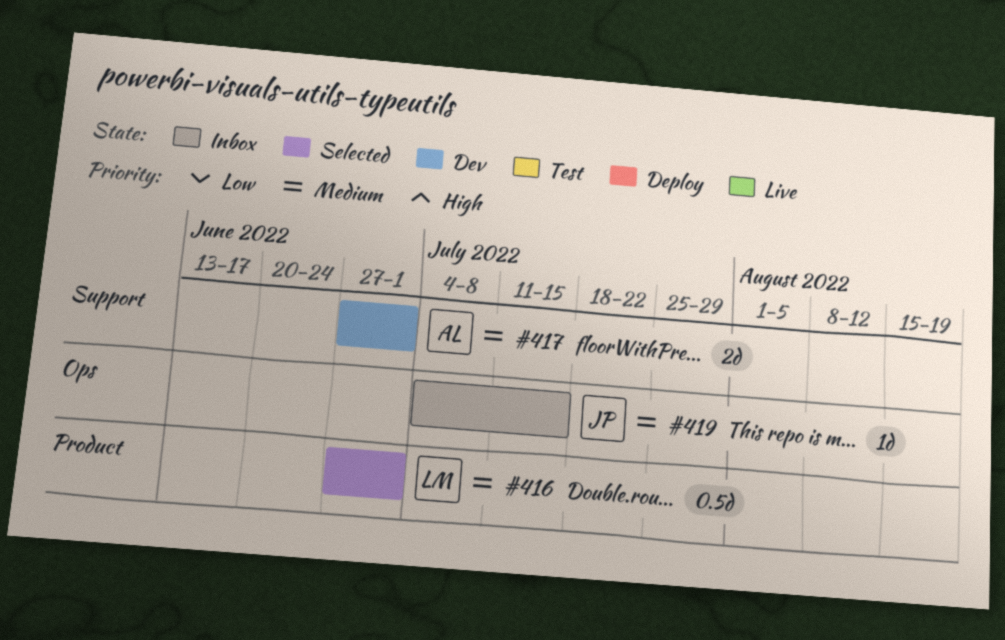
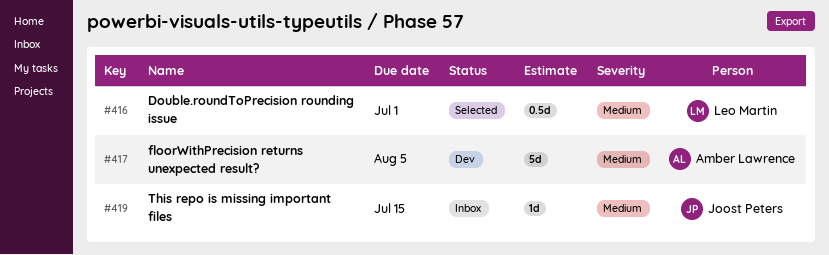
#417, estimate: 2d -> 5d
#417, due: Jul 1 -> Aug 5

